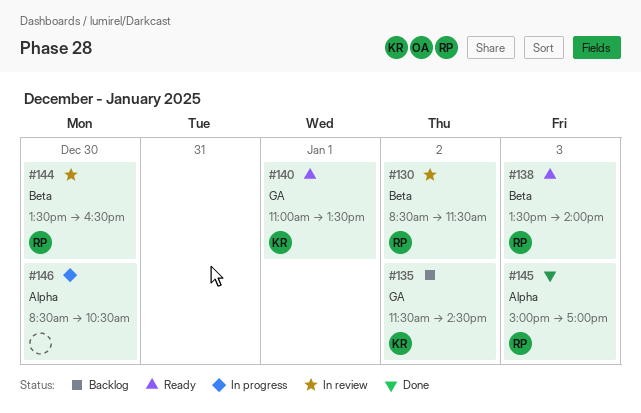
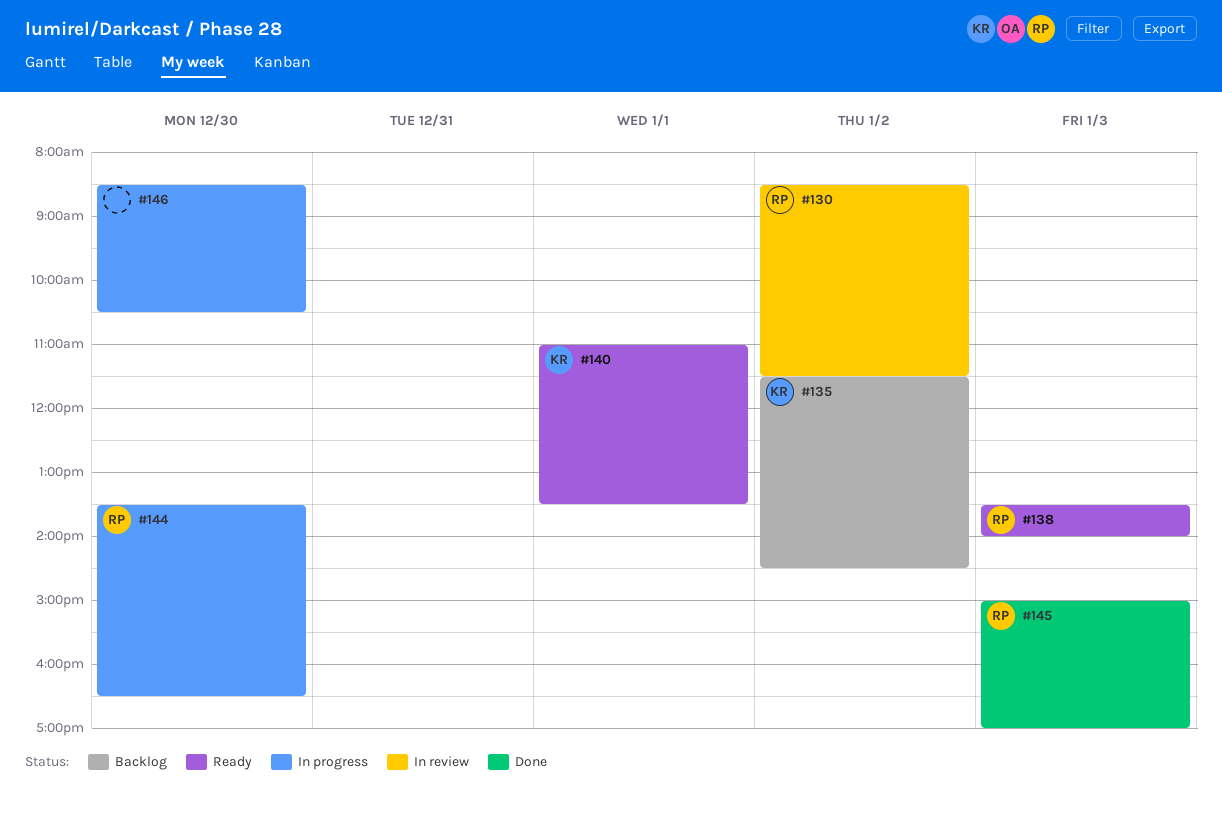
#144, status: In review -> In progress

